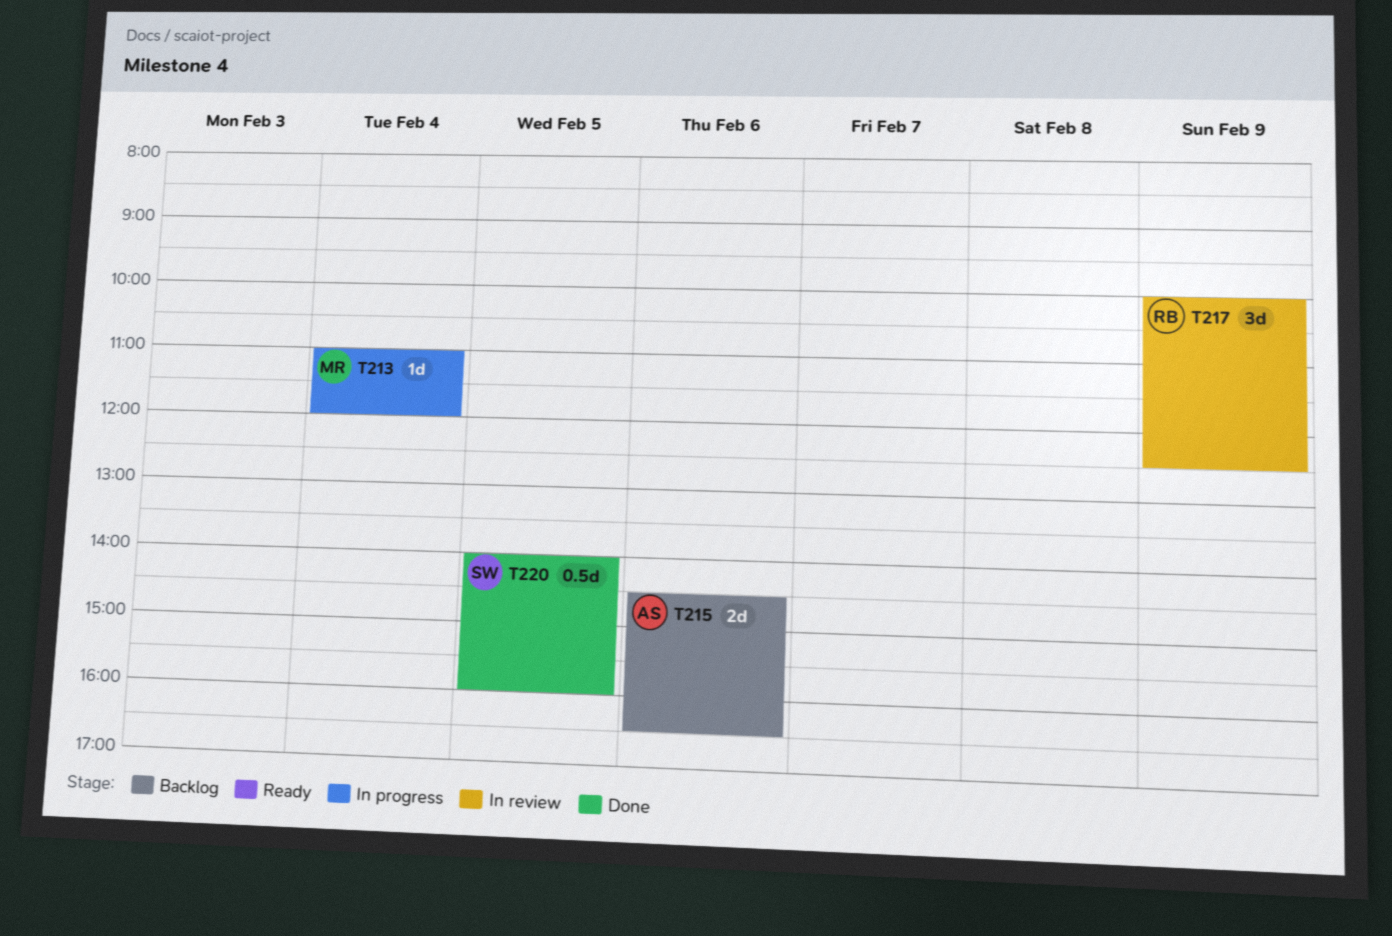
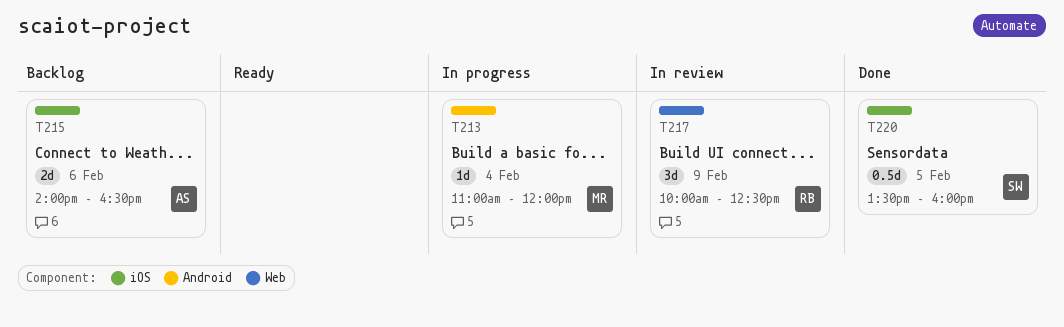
T215, begins: 14:30 -> 14:00
T220, begins: 14:00 -> 13:30

